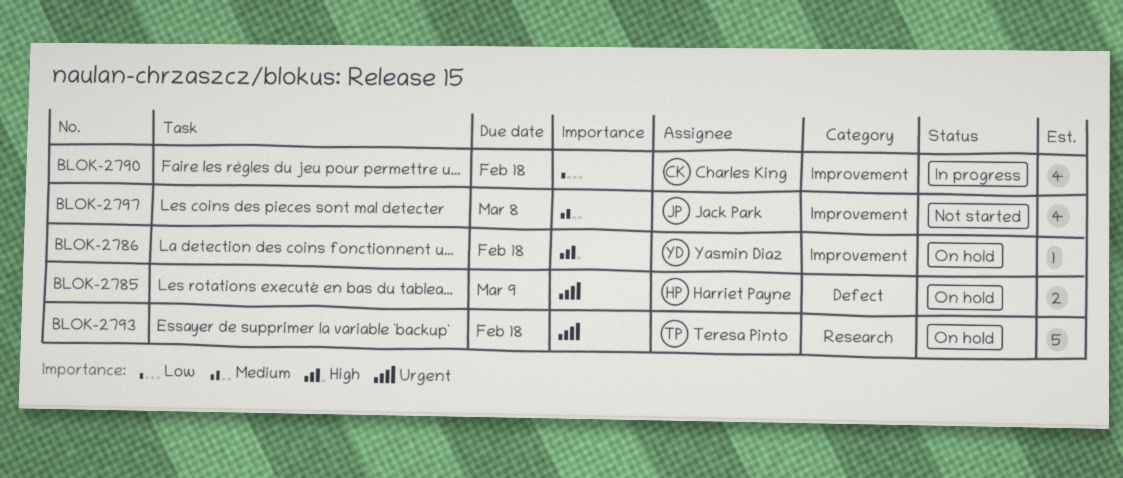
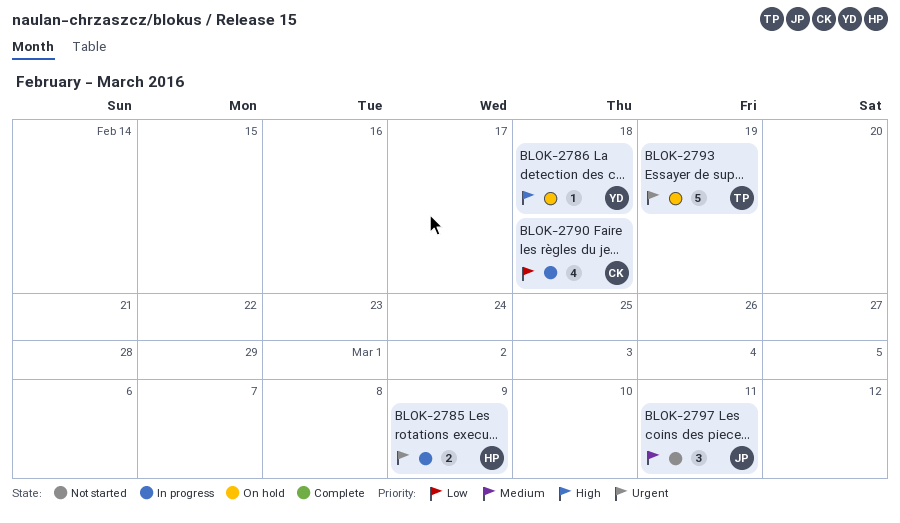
BLOK-2785, status: On hold -> In progress
BLOK-2793, due: Feb 18 -> Feb 19
BLOK-2797, estimate: 4 -> 3
BLOK-2797, due: Mar 8 -> Mar 11

